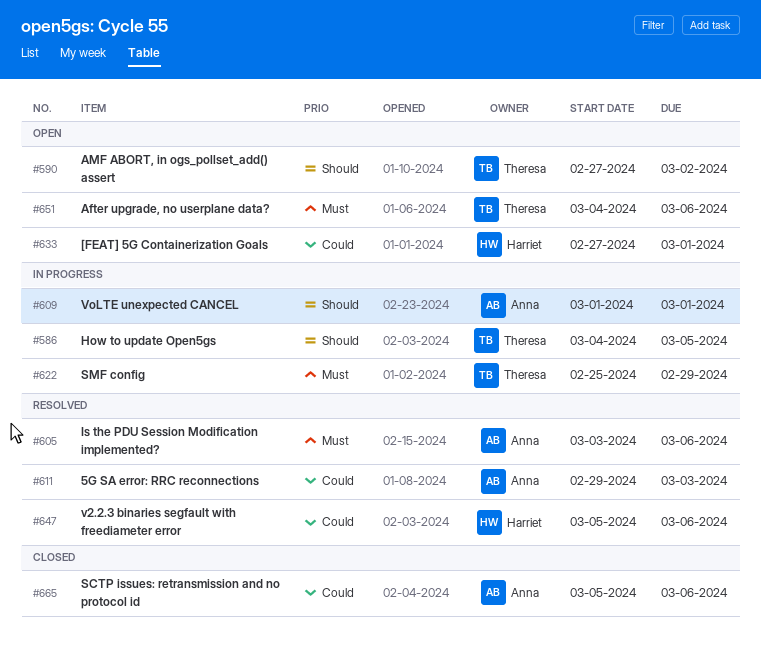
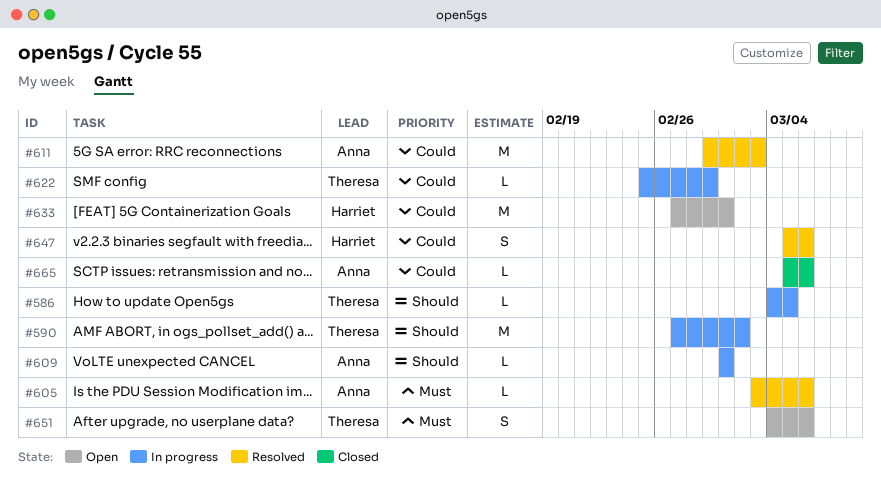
#590, status: Open -> In progress
#622, priority: Must -> Could

